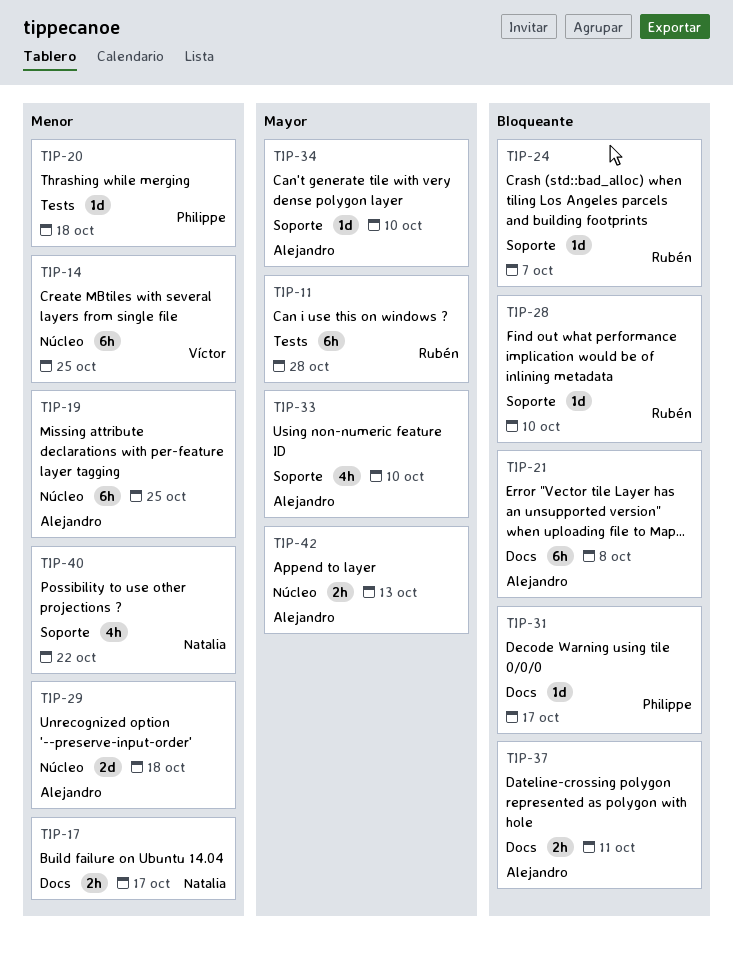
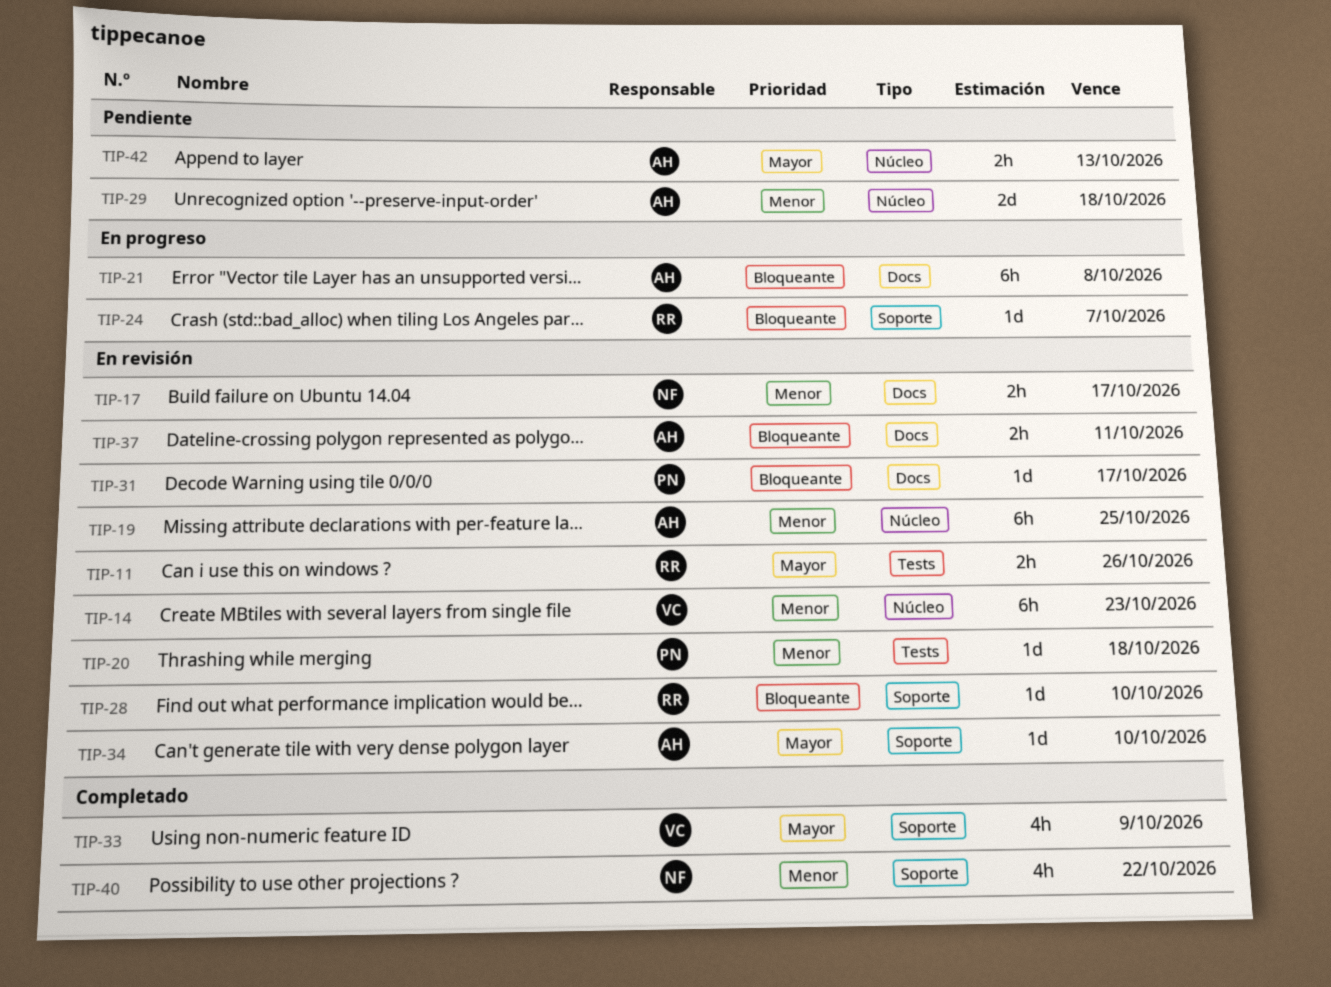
TIP-11, estimate: 6h -> 2h
TIP-11, due: Oct 28 -> Oct 26
TIP-14, due: Oct 25 -> Oct 23
TIP-33, owner: Alejandro -> Víctor
TIP-33, due: Oct 10 -> Oct 9

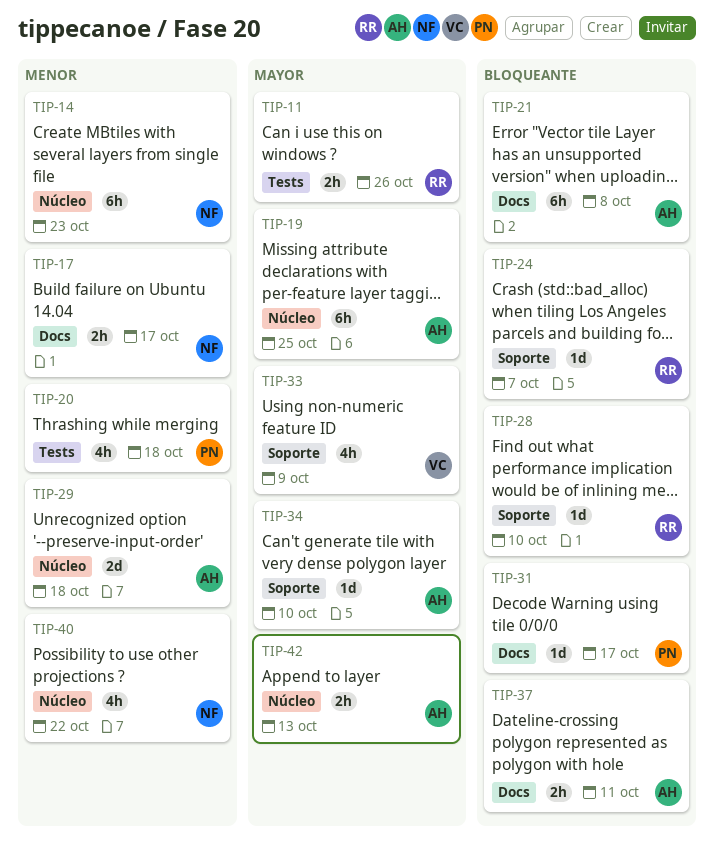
TIP-14, owner: VC -> NF
TIP-19, priority: Menor -> Mayor
TIP-20, estimate: 1d -> 4h
TIP-40, label: Soporte -> Núcleo

